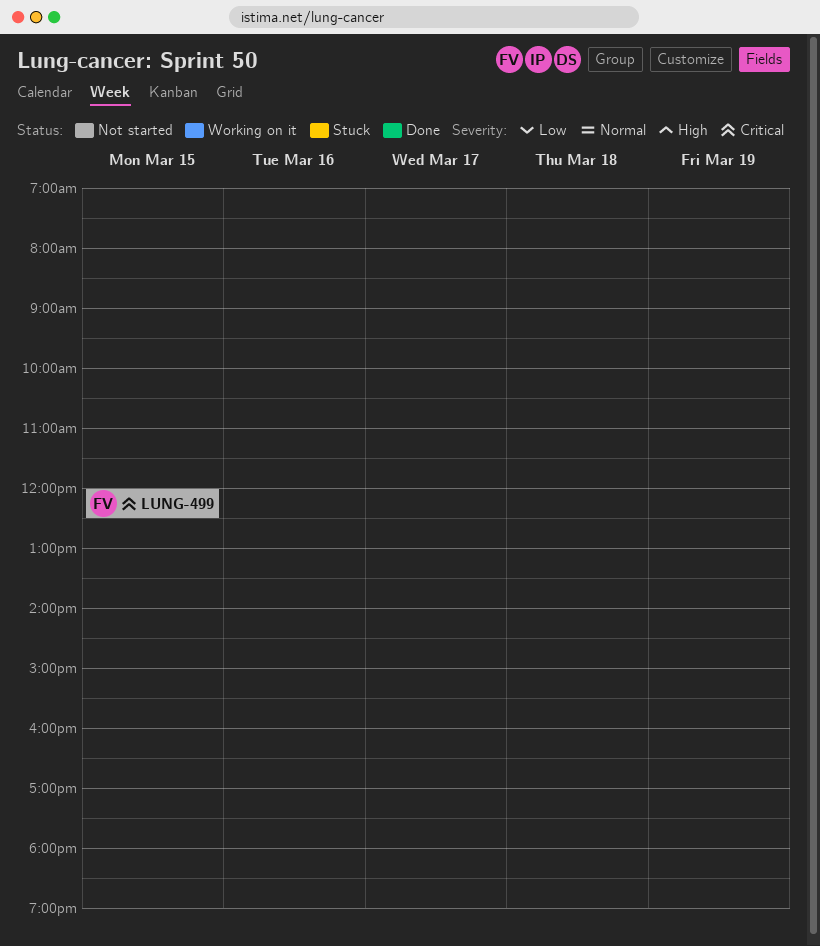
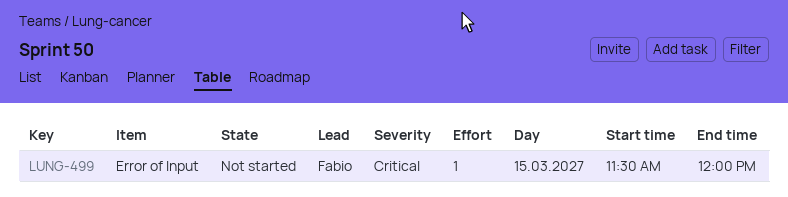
LUNG-499, begins: 12:00 -> 11:30
LUNG-499, ends: 12:30 -> 12:00

